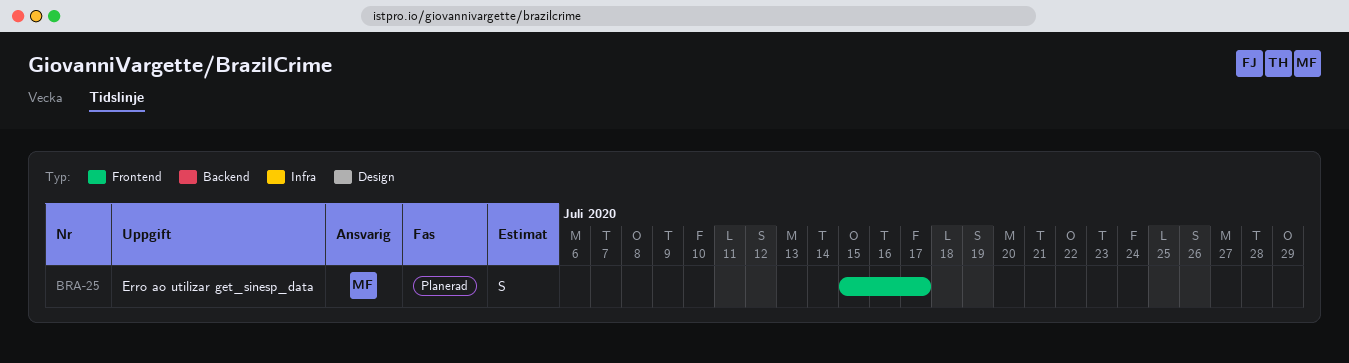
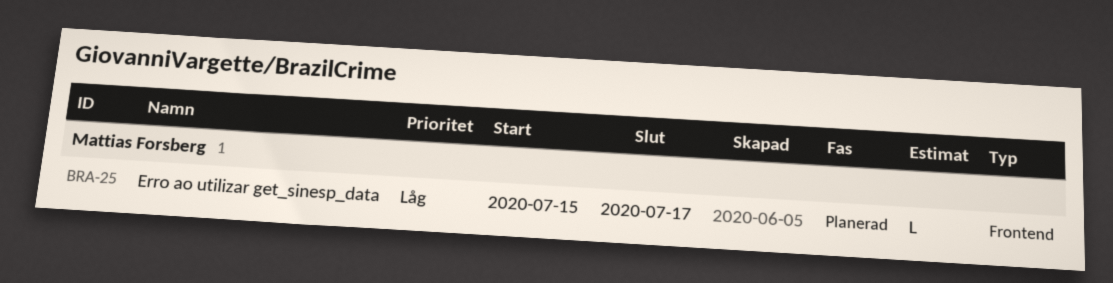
BRA-25, estimate: S -> L

